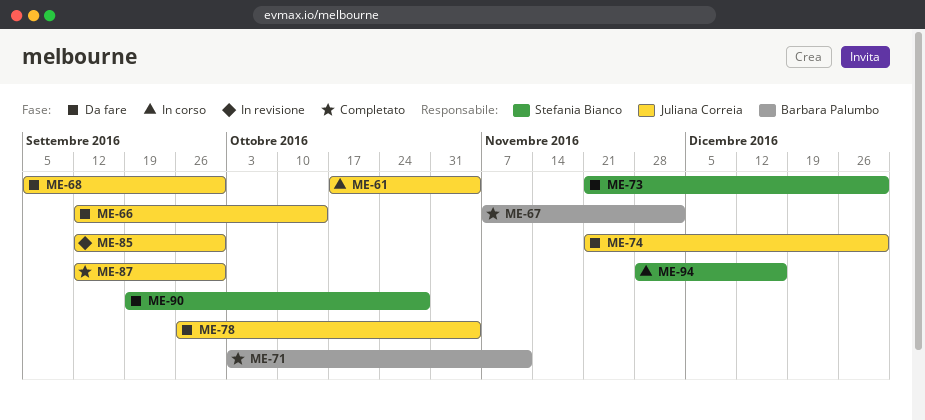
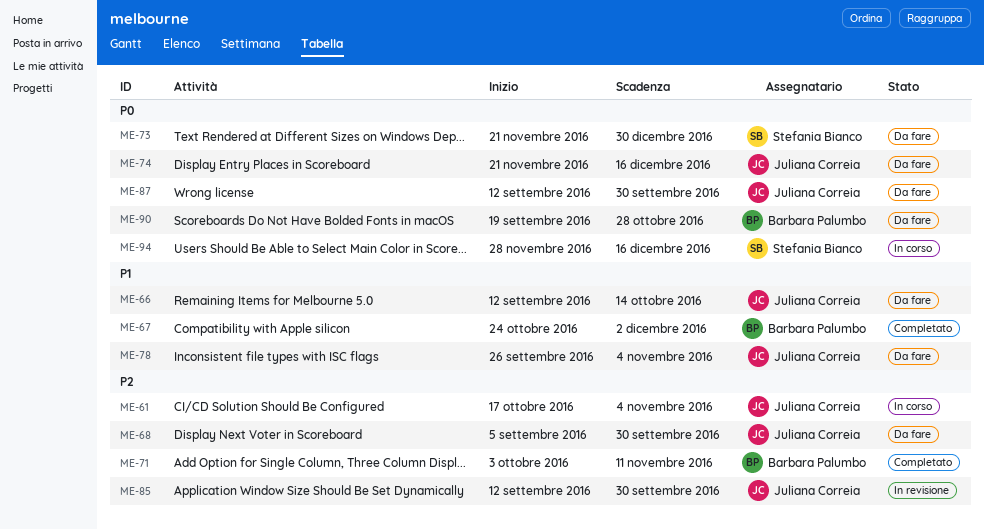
ME-67, start: Nov 7 -> Oct 24
ME-74, due: Dec 30 -> Dec 16
ME-87, status: Completato -> Da fare
ME-90, owner: Stefania Bianco -> Barbara Palumbo

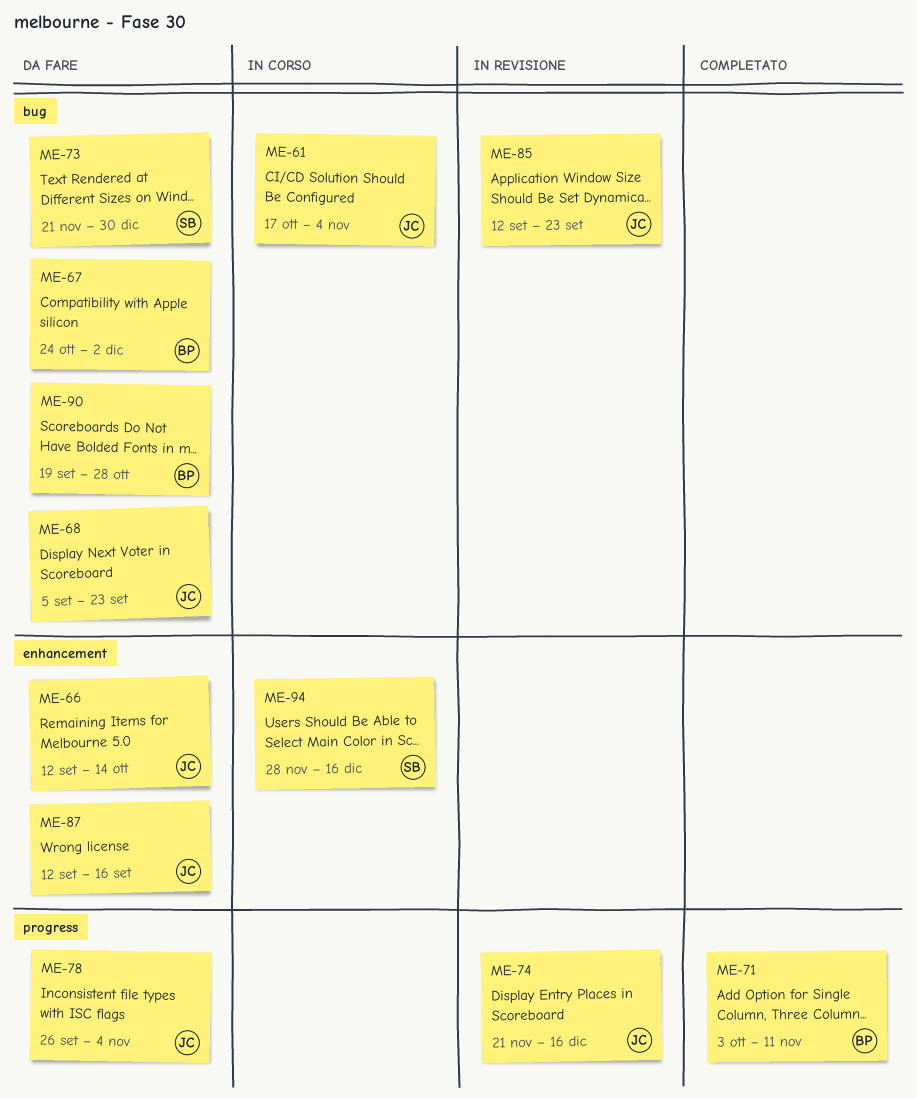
ME-67, status: Completato -> Da fare
ME-68, due: Sep 30 -> Sep 23
ME-74, status: Da fare -> In revisione
ME-85, due: Sep 30 -> Sep 23
ME-87, due: Sep 30 -> Sep 16

